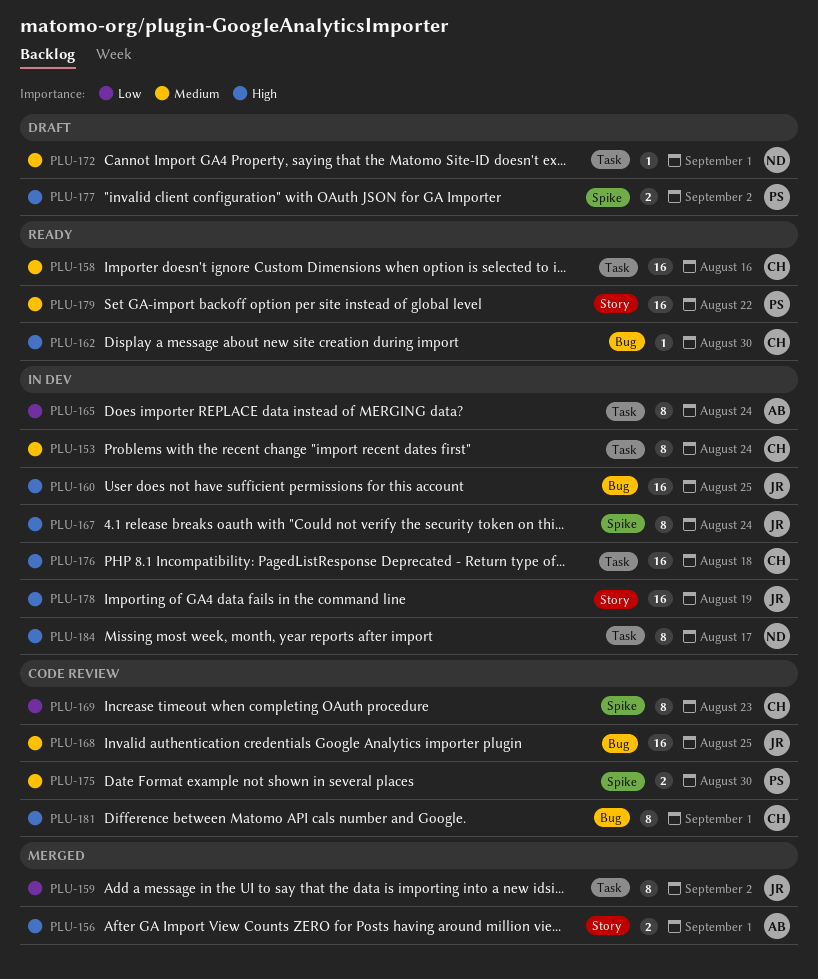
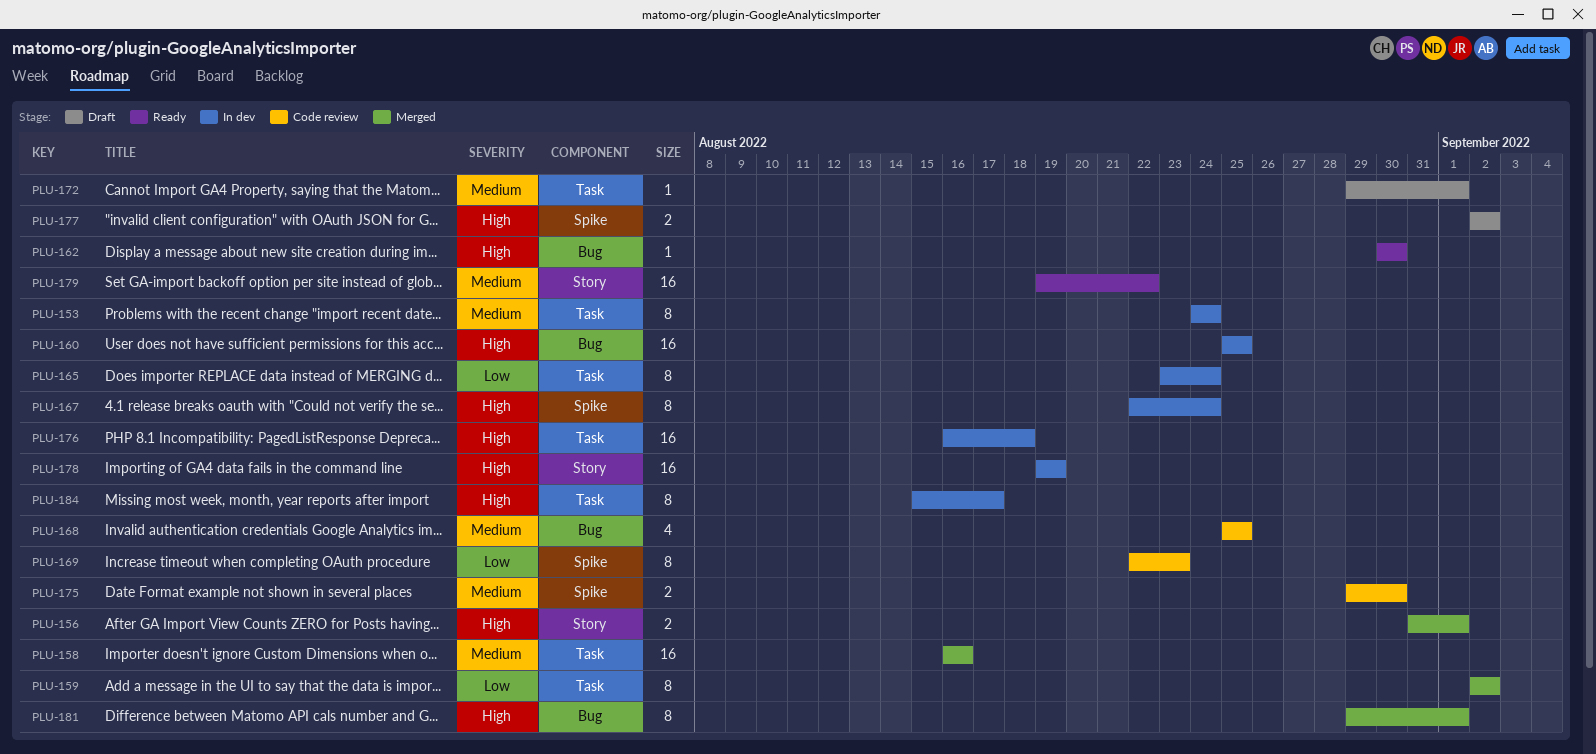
PLU-158, status: Ready -> Merged
PLU-168, estimate: 16 -> 4
PLU-181, status: Code review -> Merged

